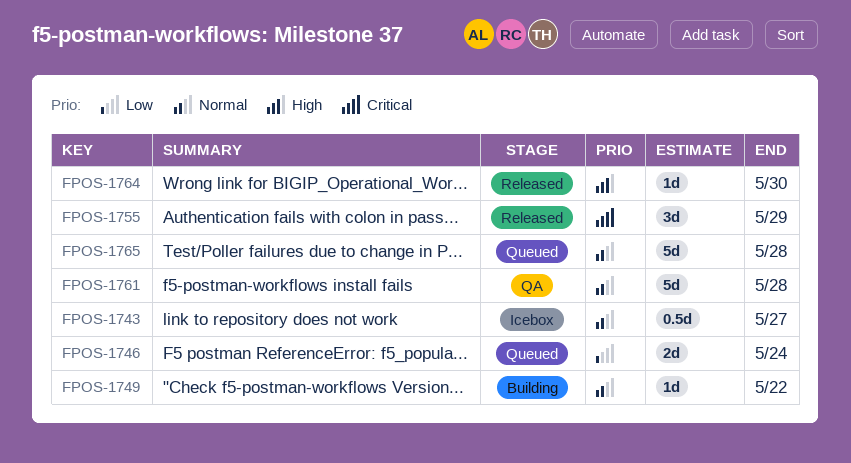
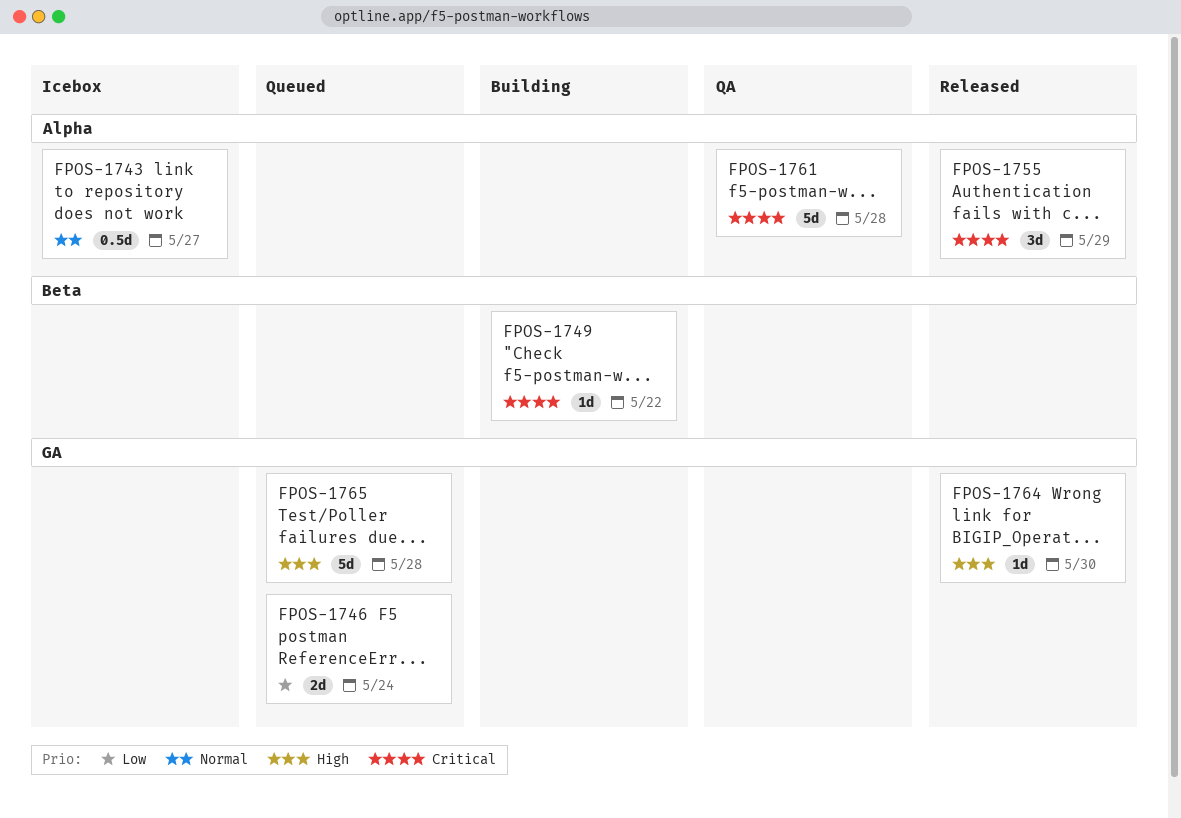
FPOS-1749, priority: Normal -> Critical
FPOS-1761, priority: Normal -> Critical
FPOS-1765, priority: Normal -> High

